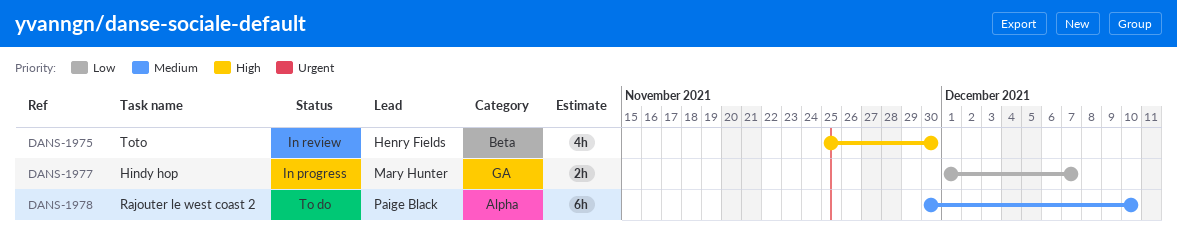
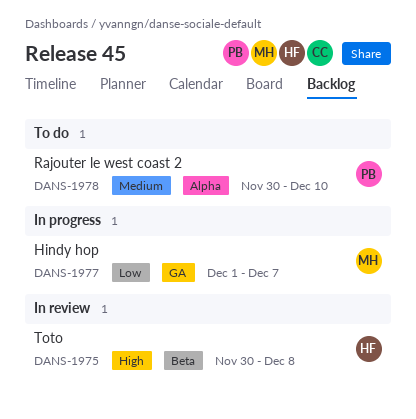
DANS-1975, start: Nov 25 -> Nov 30
DANS-1975, due: Nov 30 -> Dec 8

